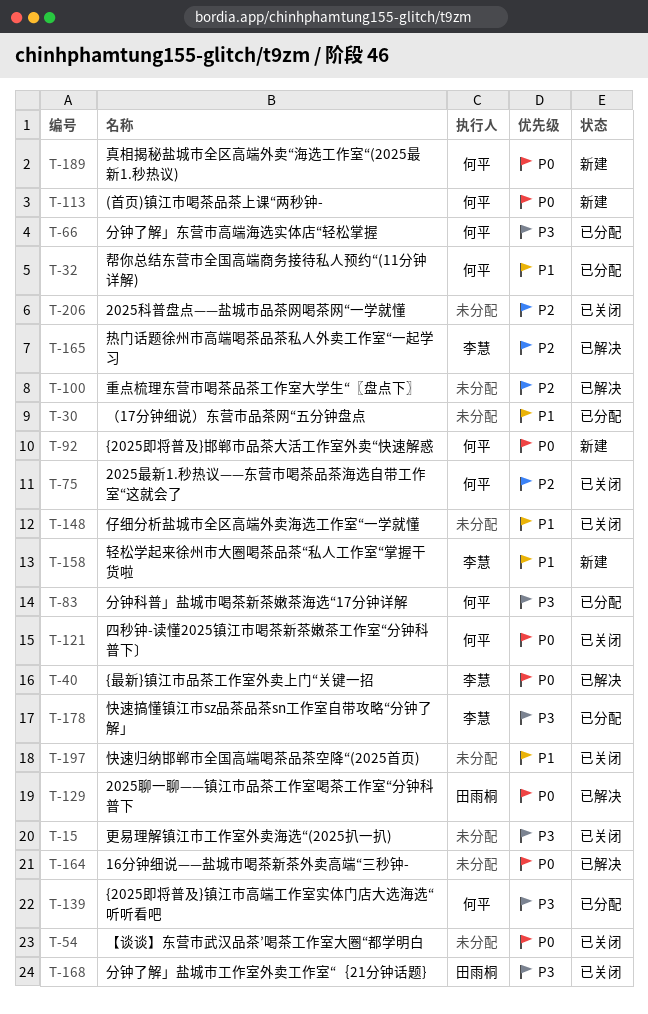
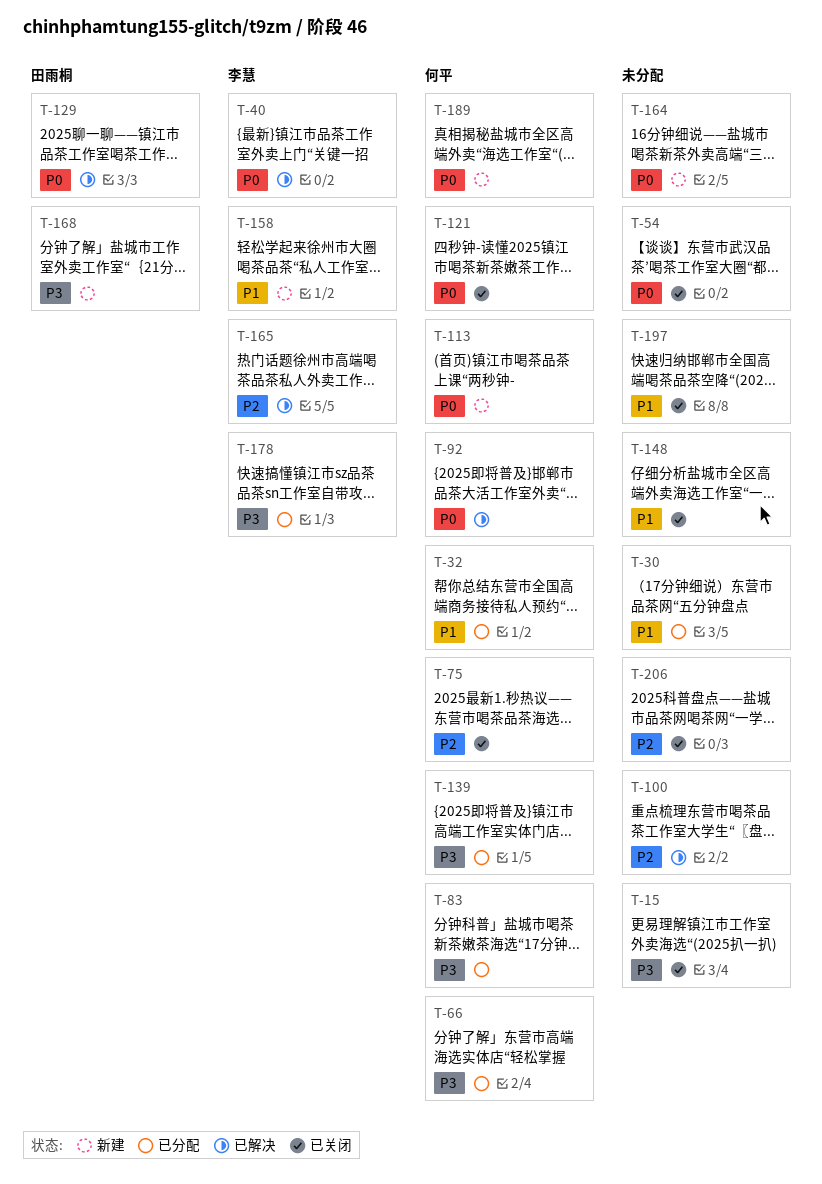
T-92, status: 新建 -> 已解决
T-164, status: 已解决 -> 新建
T-168, status: 已关闭 -> 新建

